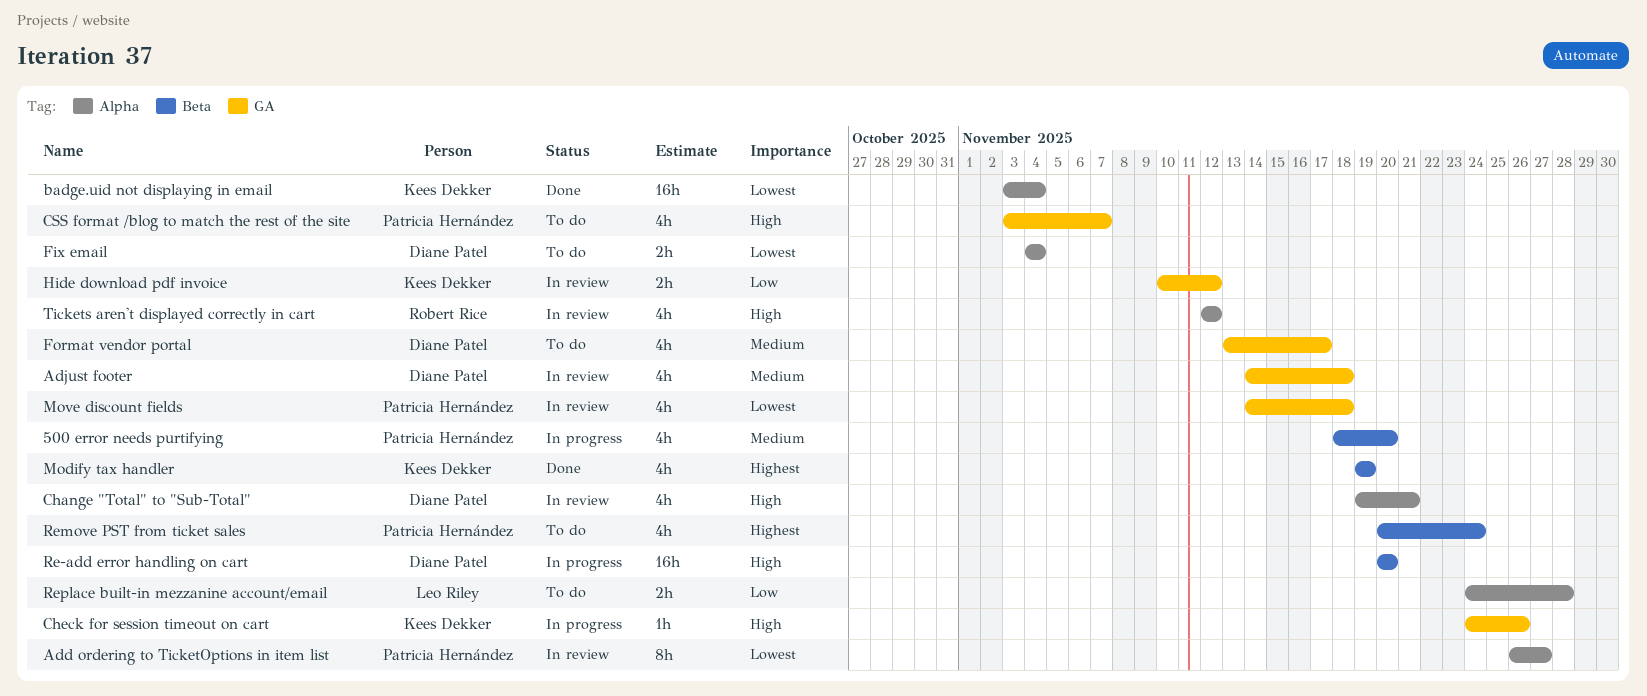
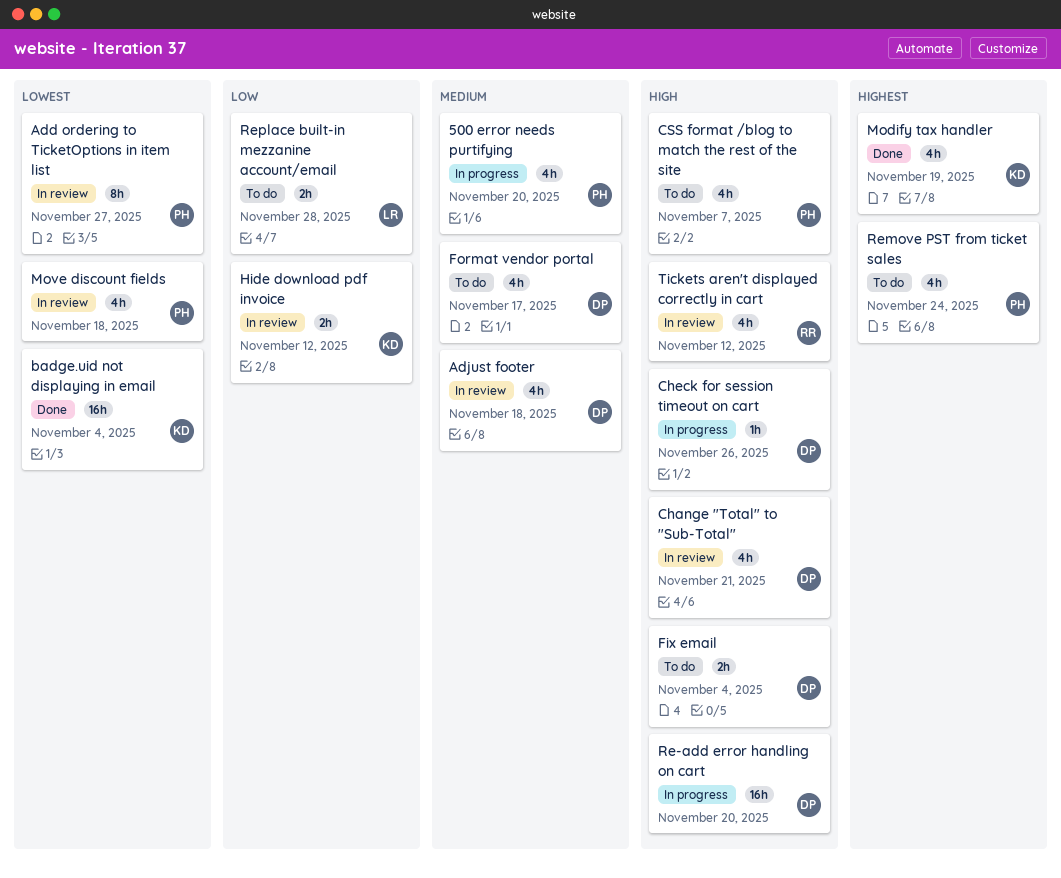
Check for session timeout on cart, owner: Kees Dekker -> Diane Patel
Fix email, priority: Lowest -> High

